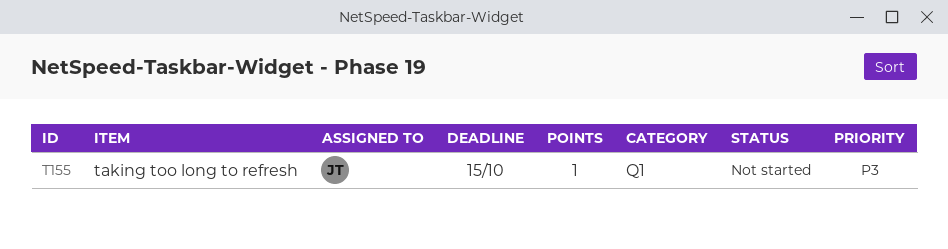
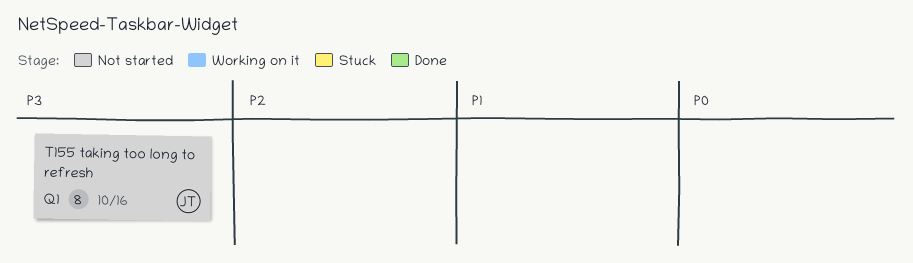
T155, estimate: 1 -> 8
T155, due: Oct 15 -> Oct 16

